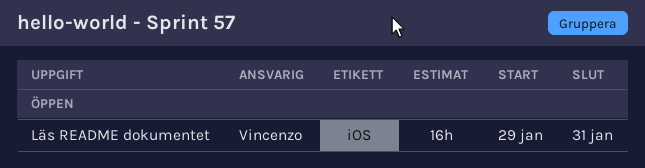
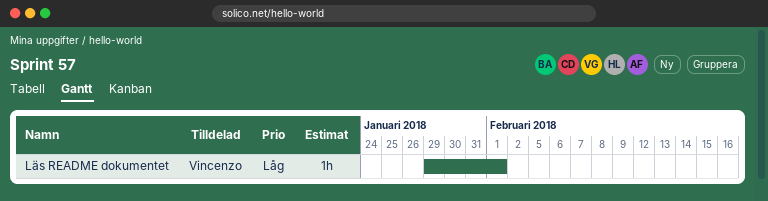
Läs README dokumentet, estimate: 16h -> 1h
Läs README dokumentet, due: Jan 31 -> Feb 1

